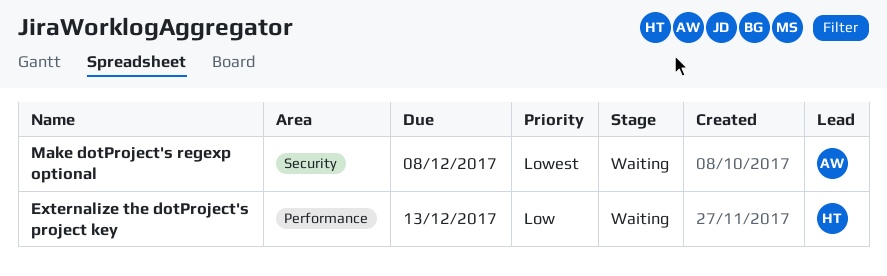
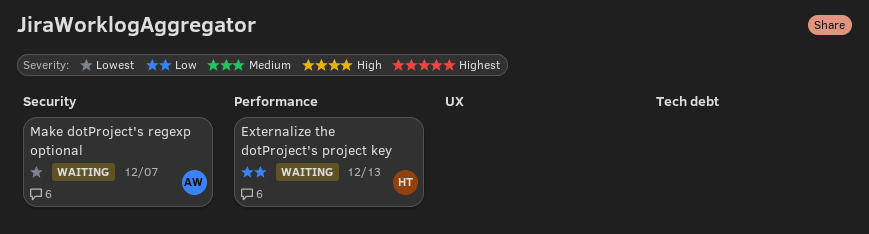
Make dotProject's regexp optional, due: Dec 8 -> Dec 7

